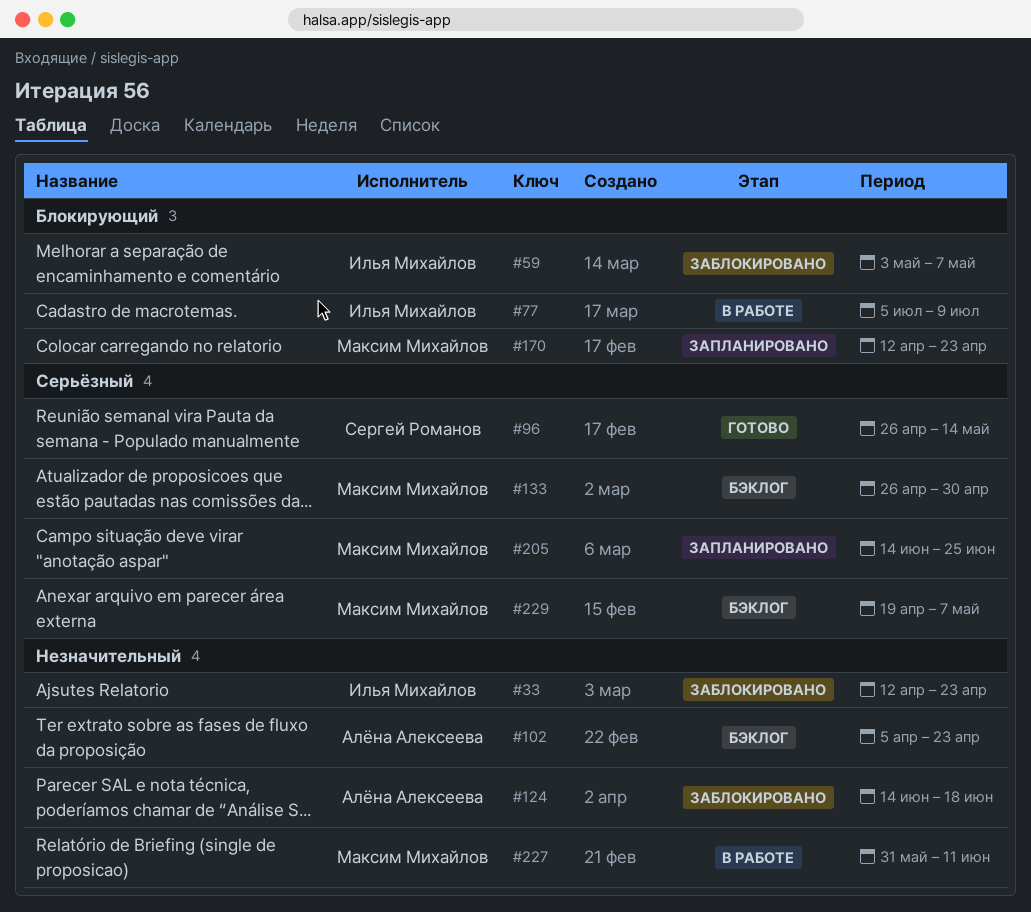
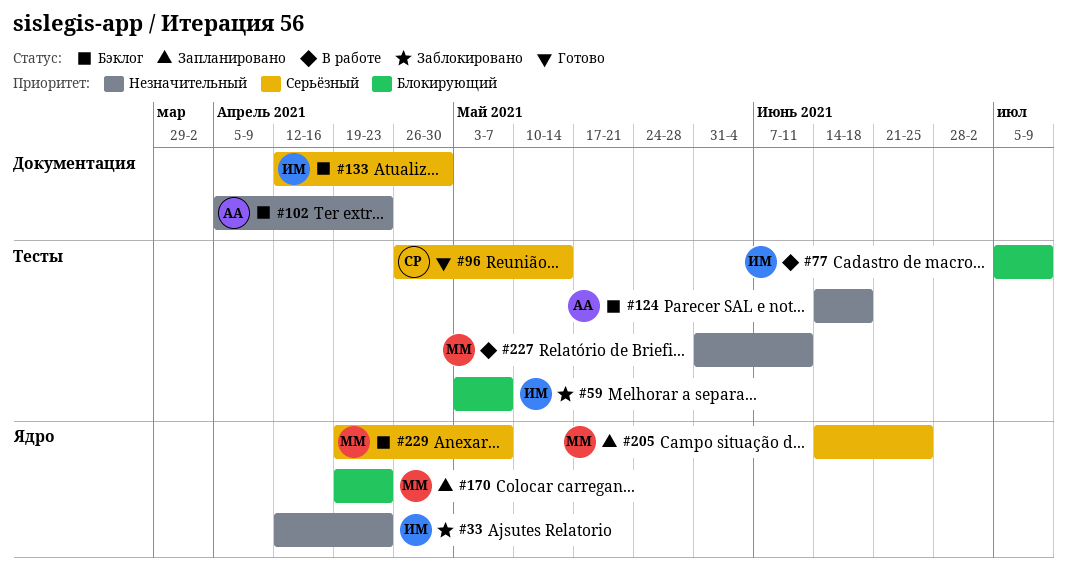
#124, status: Заблокировано -> Бэклог
#133, owner: Максим Михайлов -> Илья Михайлов
#133, start: Apr 26 -> Apr 12
#170, start: Apr 12 -> Apr 19

